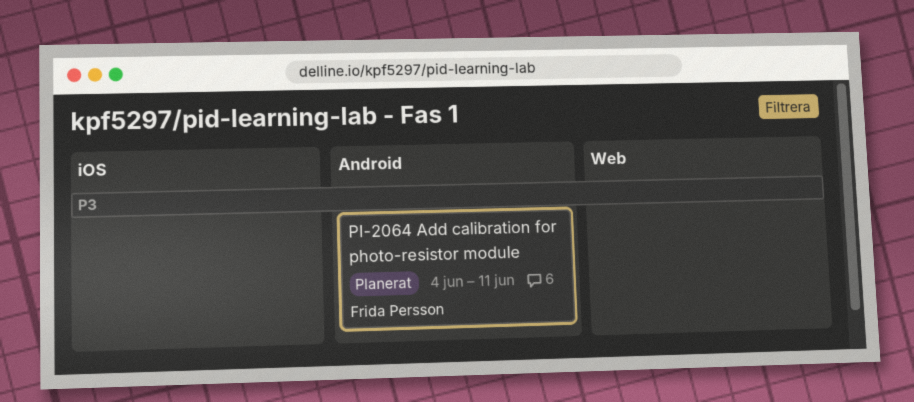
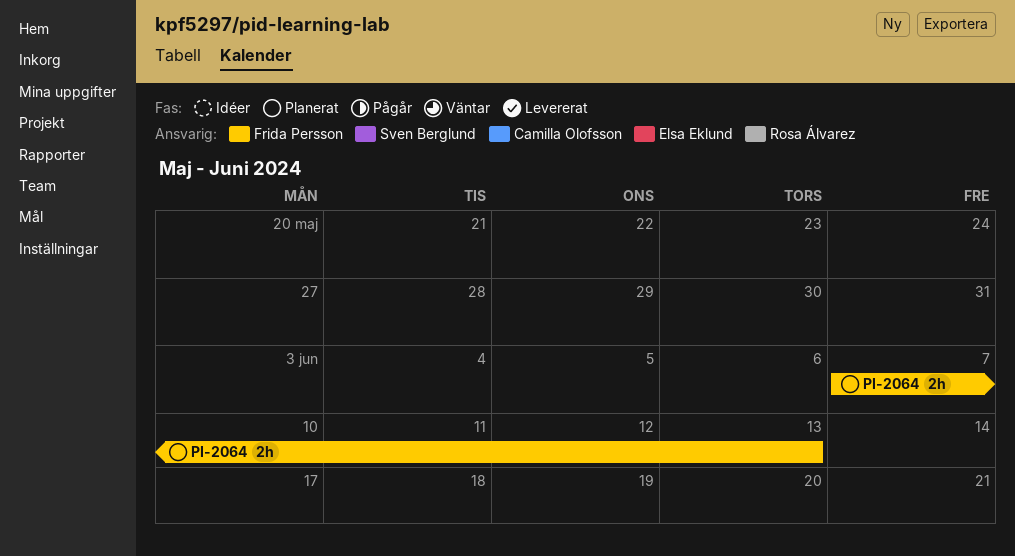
PI-2064, start: Jun 4 -> Jun 7
PI-2064, due: Jun 11 -> Jun 13

